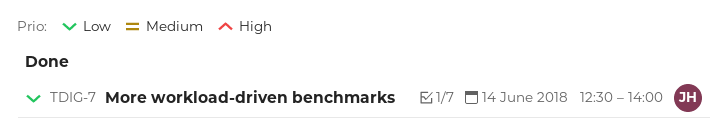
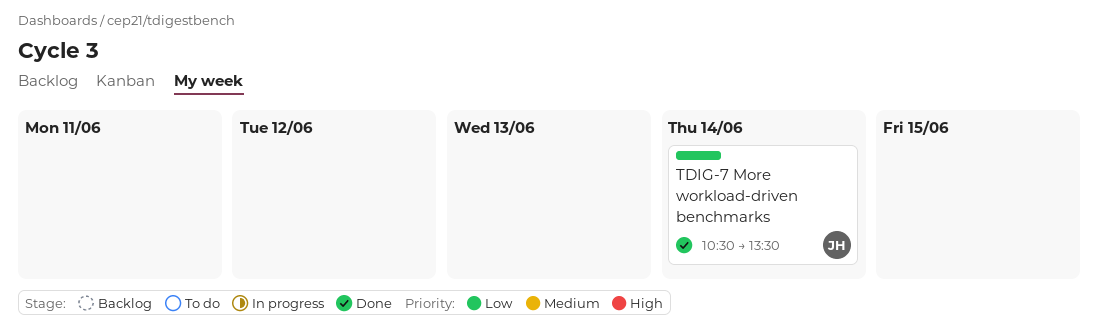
TDIG-7, begins: 12:30 -> 10:30
TDIG-7, ends: 14:00 -> 13:30

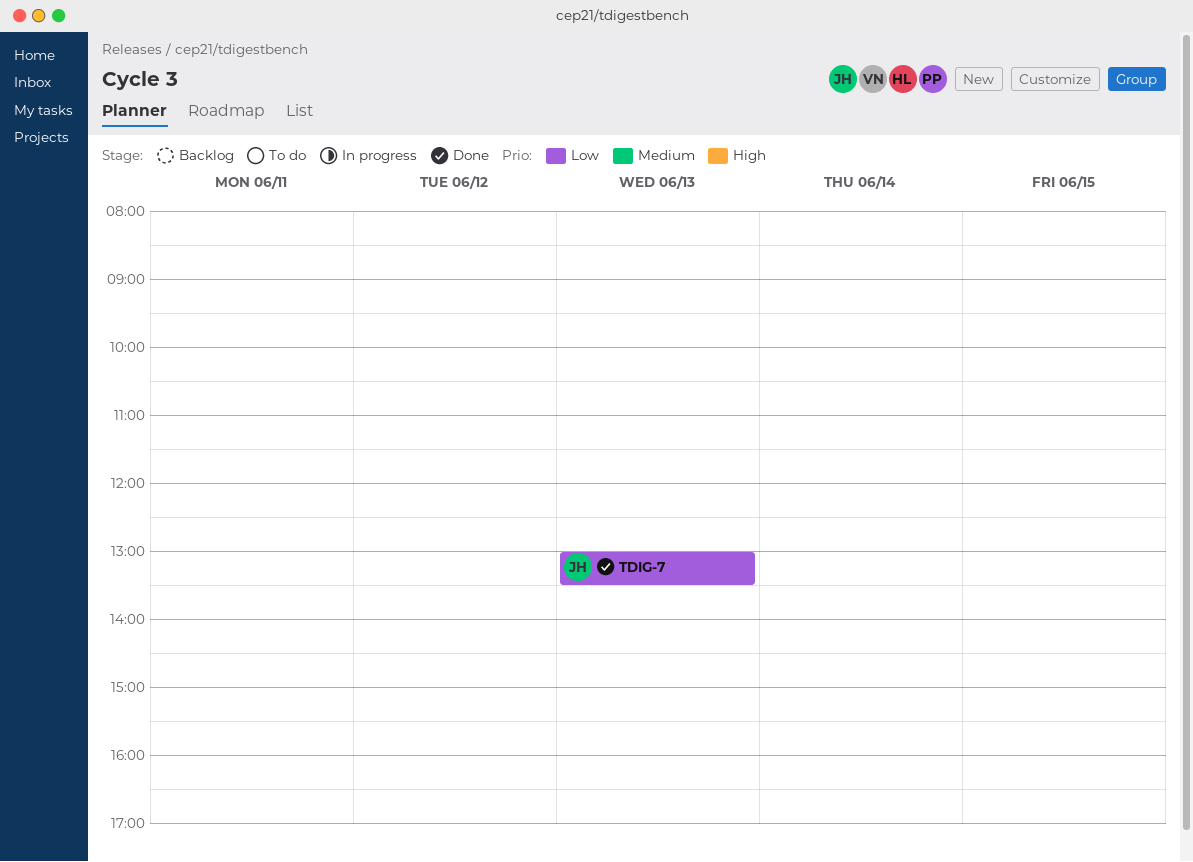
TDIG-7, day: Jun 14 -> Jun 13
TDIG-7, begins: 10:30 -> 13:00

